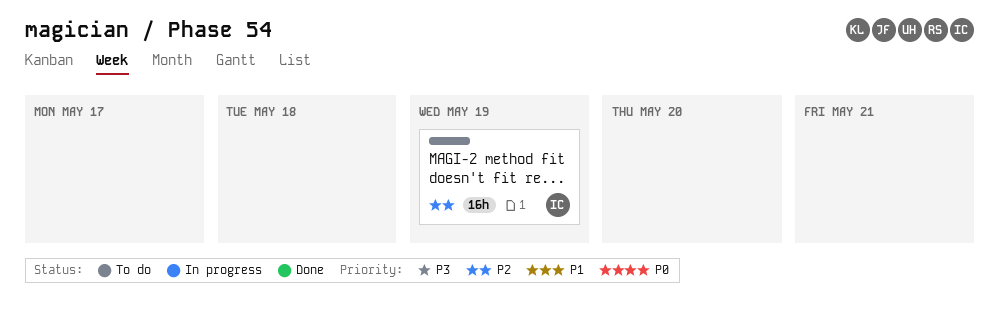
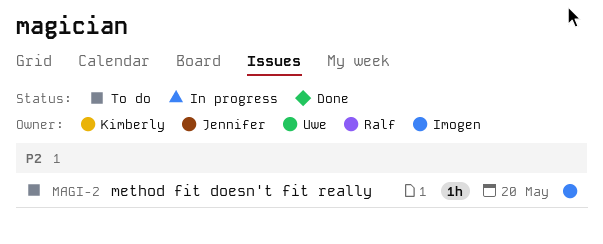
MAGI-2, estimate: 16h -> 1h
MAGI-2, due: May 19 -> May 20

